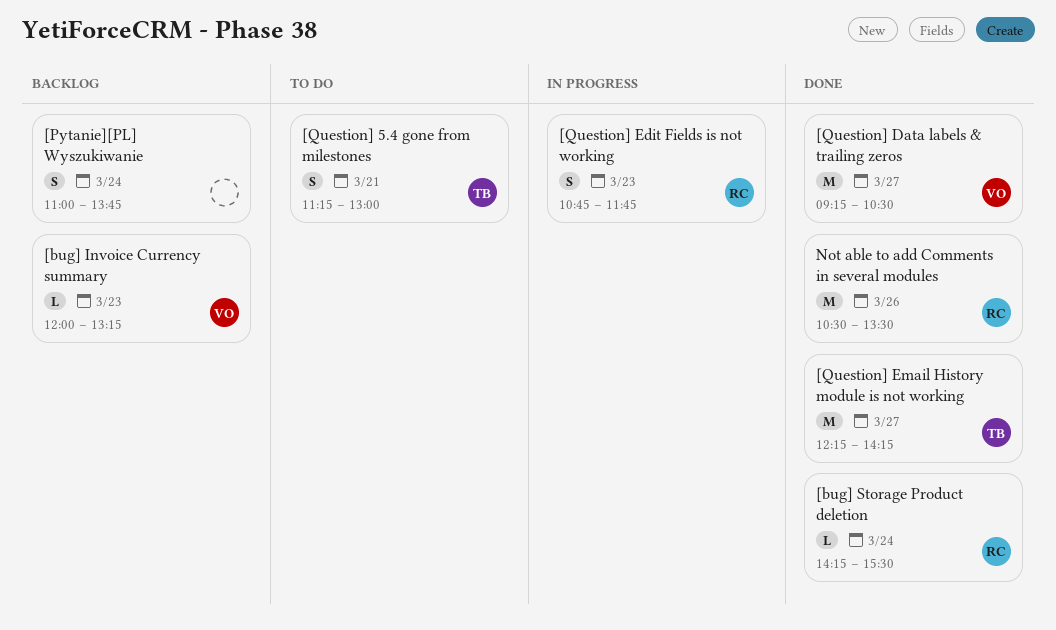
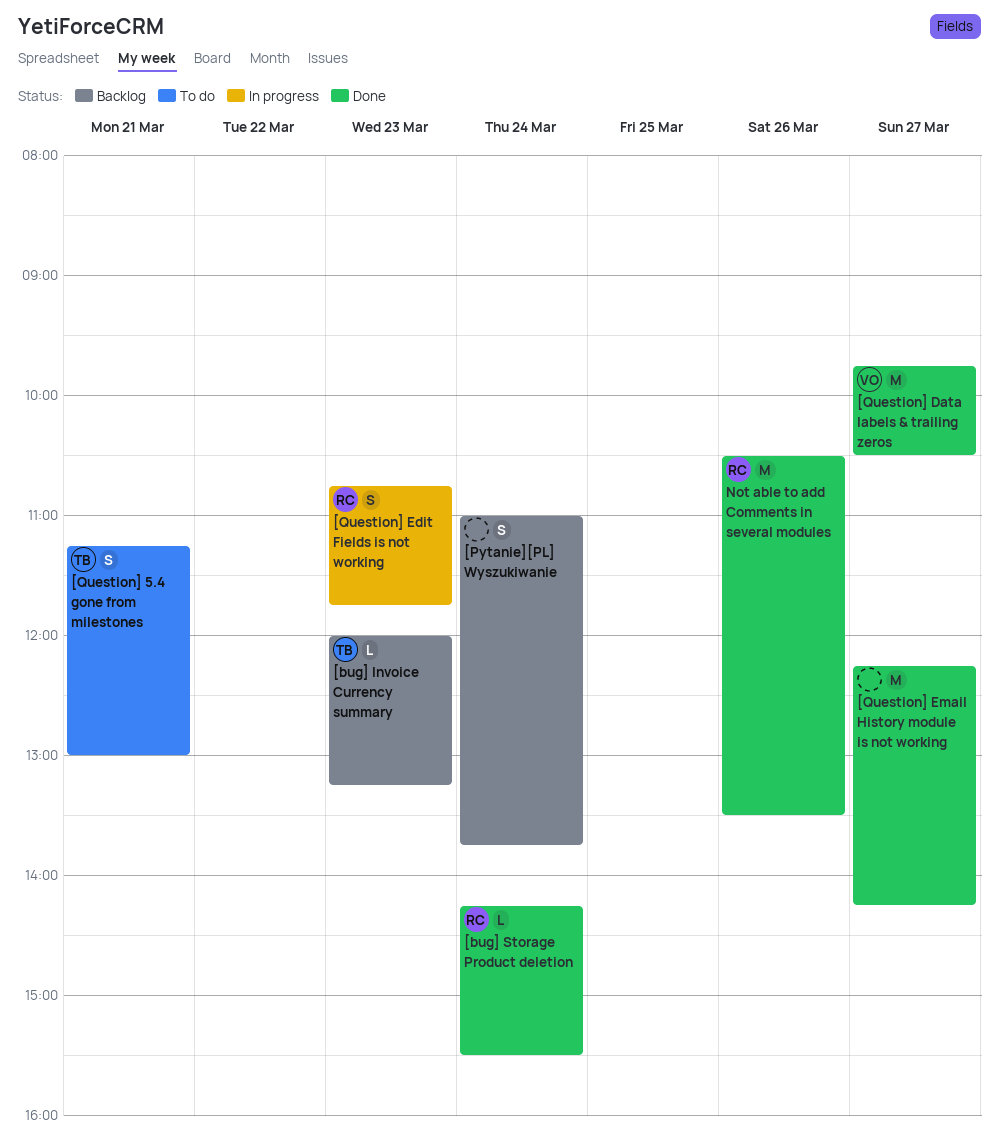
[bug] Invoice Currency summary, owner: VO -> TB
[Question] Data labels & trailing zeros, begins: 09:15 -> 09:45
[Question] Email History module is not working, owner: TB -> none

